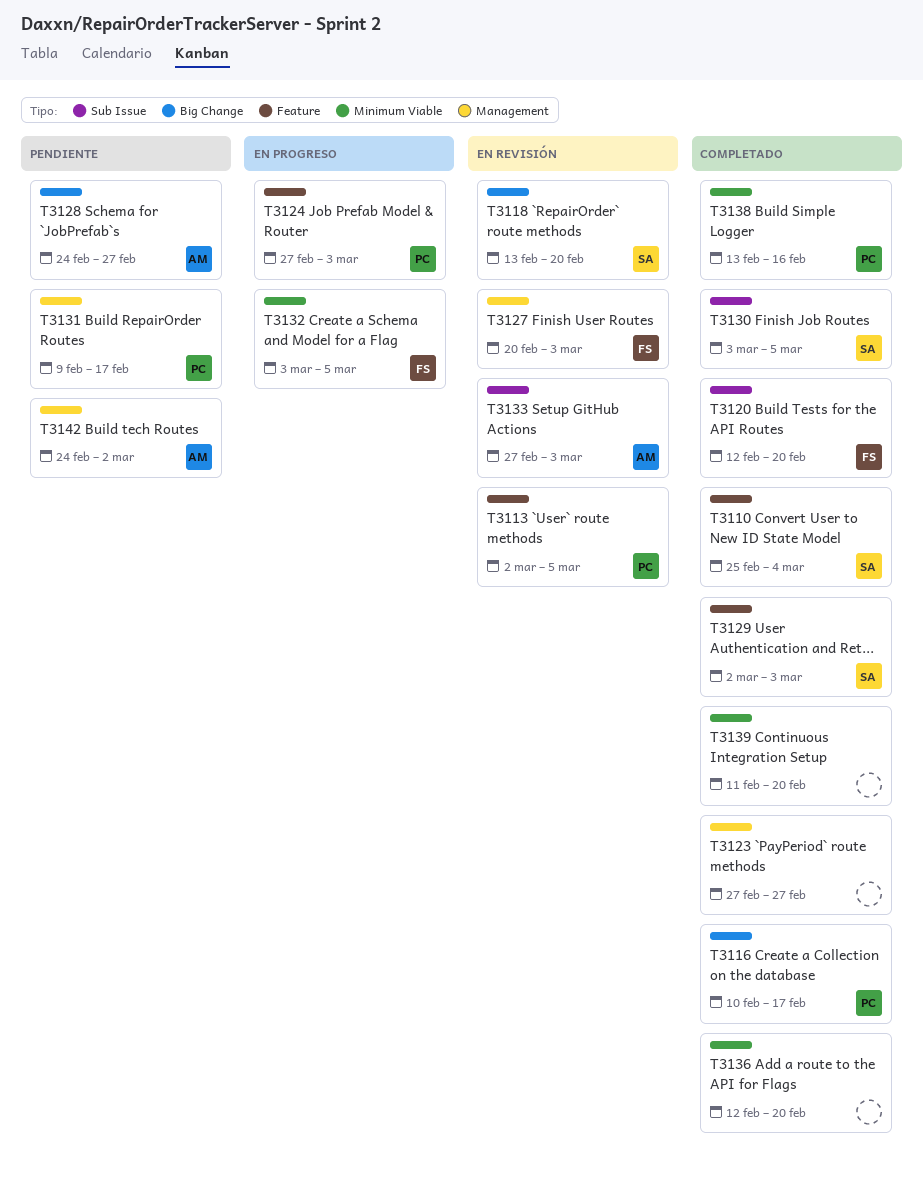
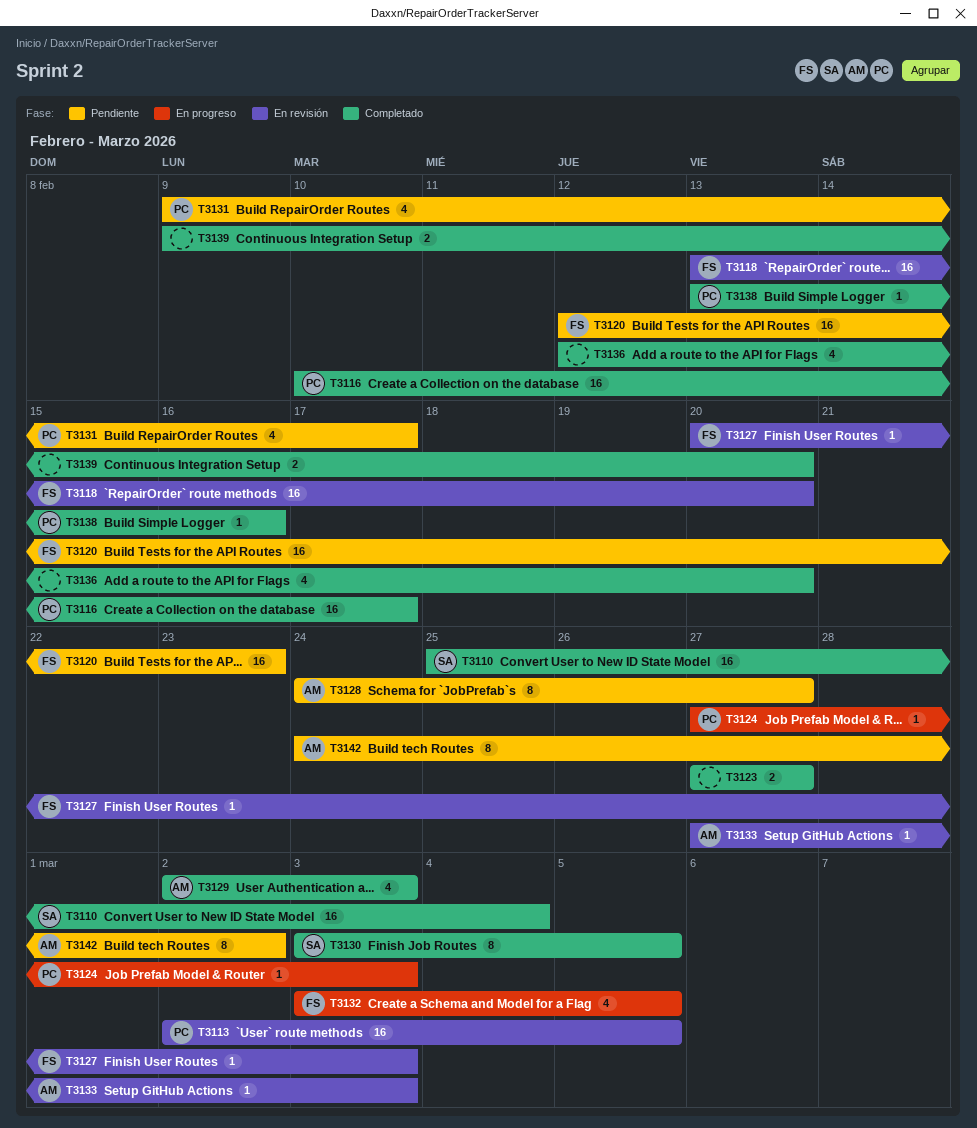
T3118, owner: SA -> FS
T3120, status: Completado -> Pendiente
T3120, due: Feb 20 -> Feb 23
T3129, owner: SA -> AM
T3139, start: Feb 11 -> Feb 9

